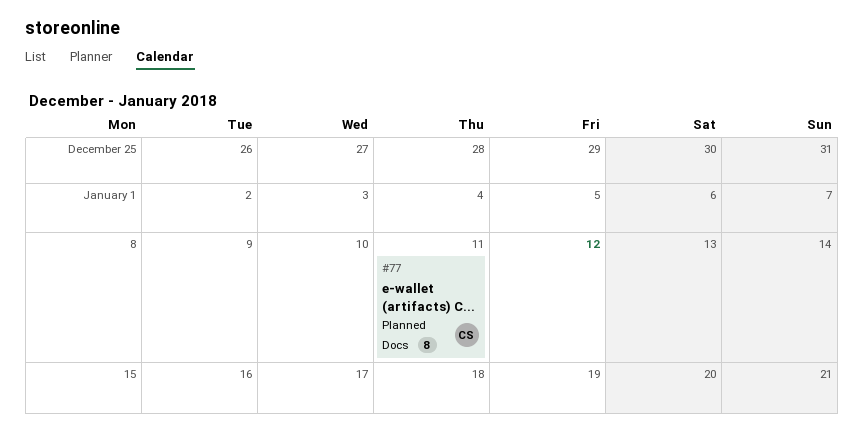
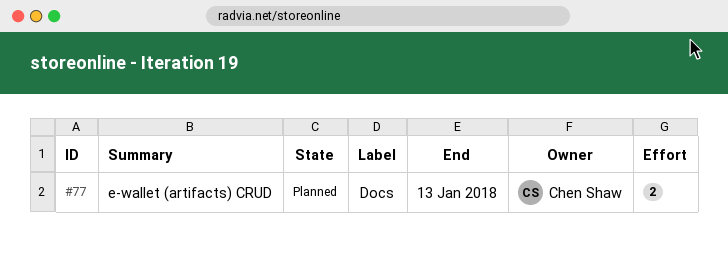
#77, estimate: 8 -> 2
#77, due: Jan 11 -> Jan 13

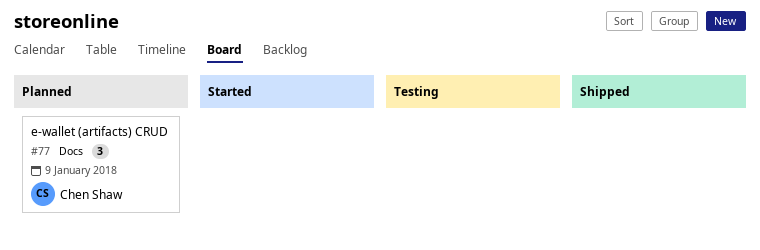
#77, estimate: 2 -> 3
#77, due: Jan 13 -> Jan 9

